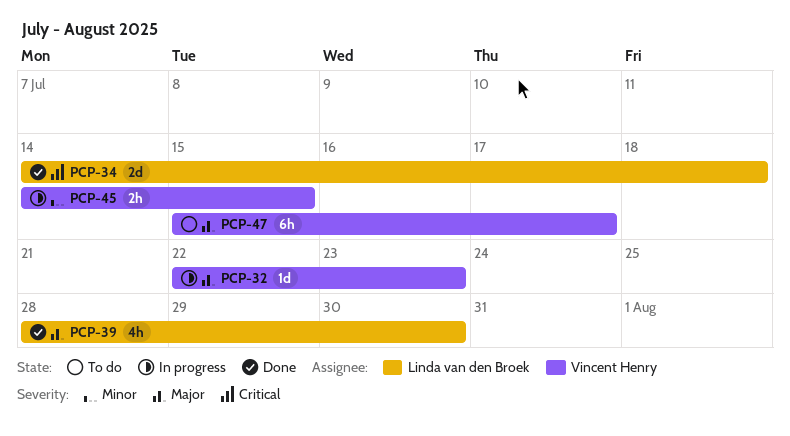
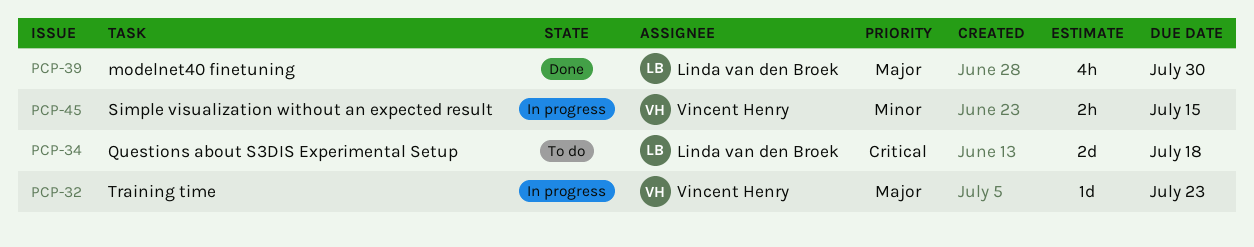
PCP-34, status: Done -> To do
PCP-47: present -> none

